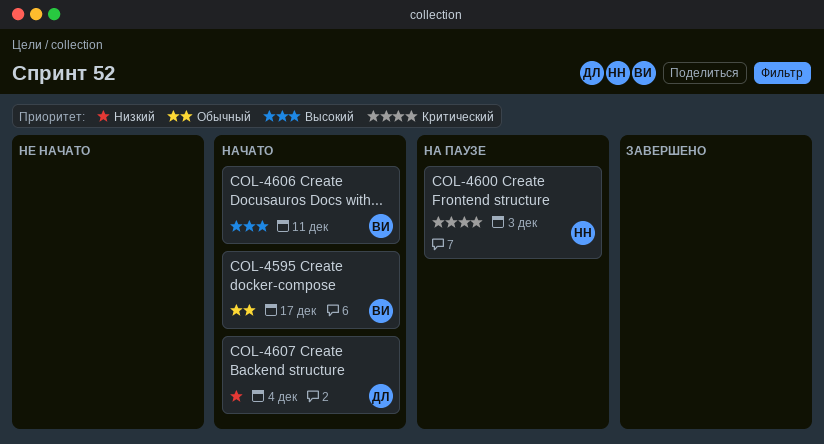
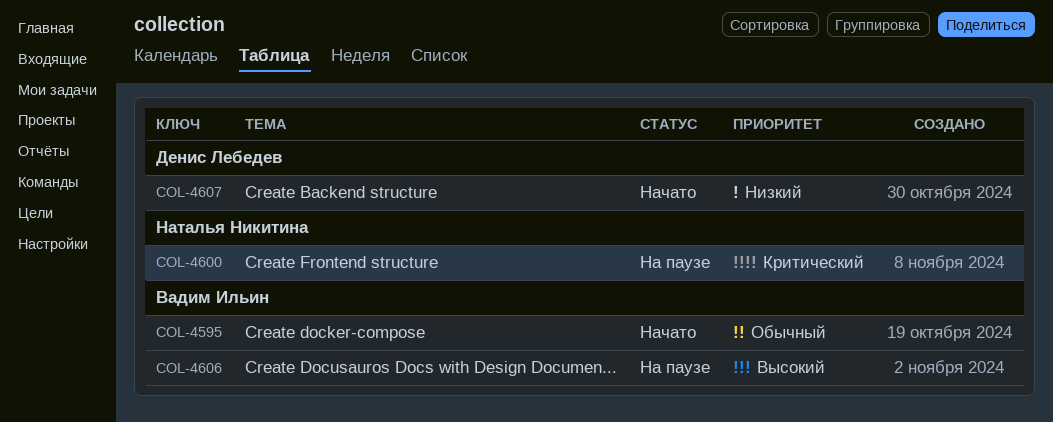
COL-4606, status: Начато -> На паузе

